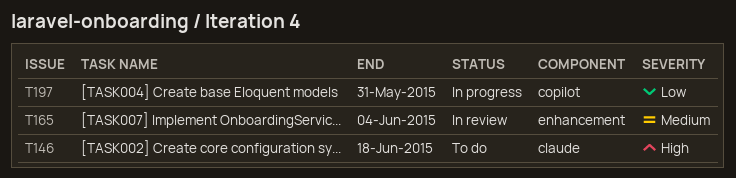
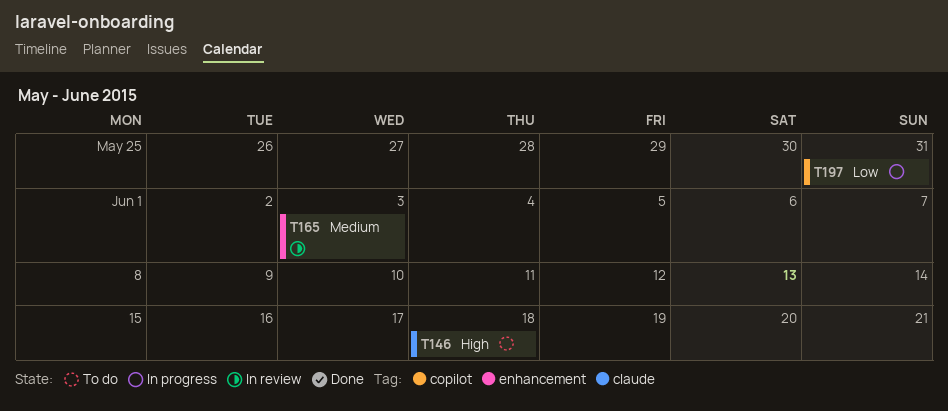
T165, due: Jun 4 -> Jun 3

